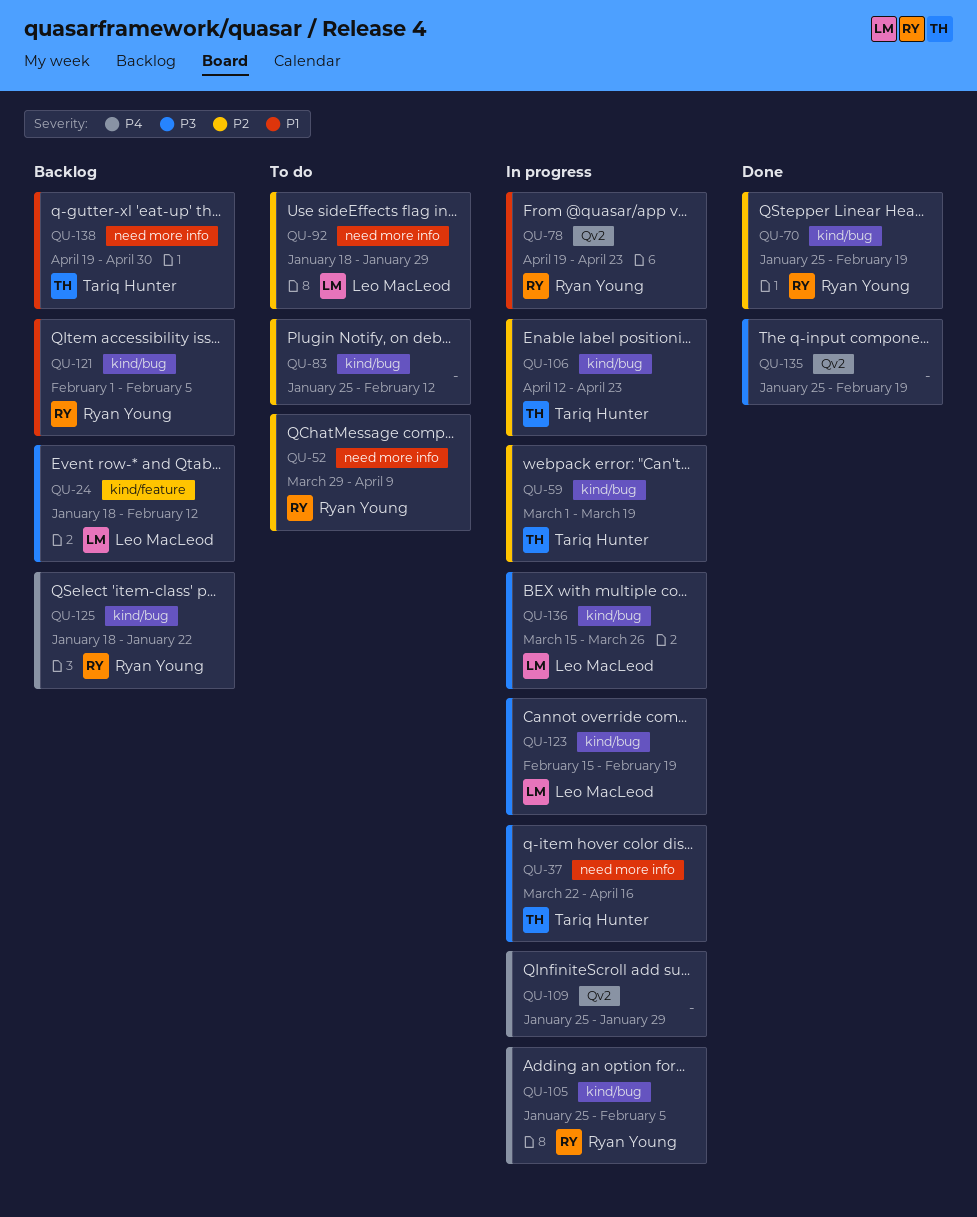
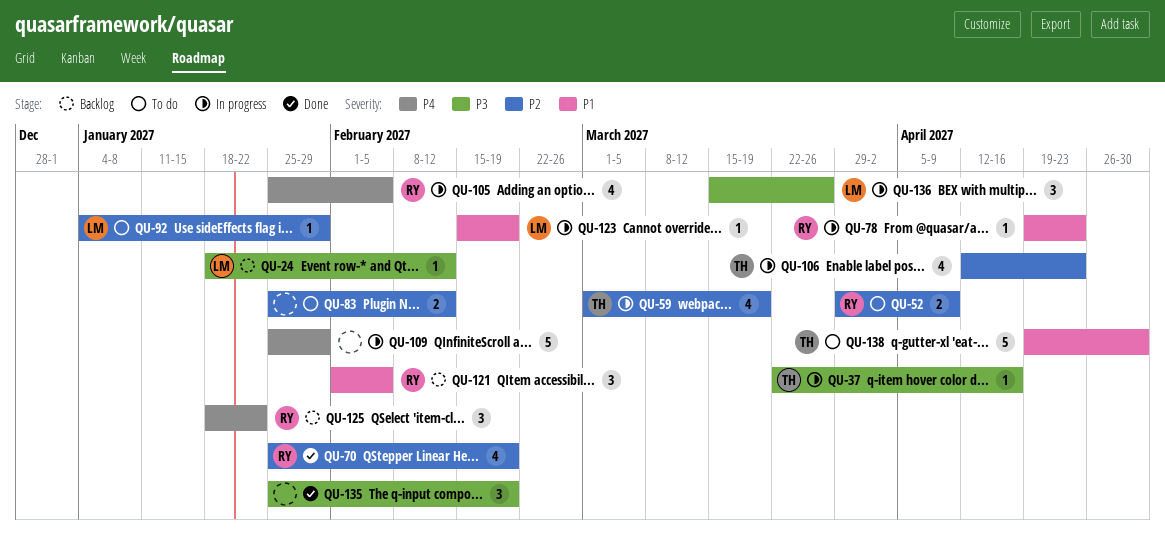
QU-92, start: Jan 18 -> Jan 4
QU-123, priority: P3 -> P1
QU-138, status: Backlog -> To do

